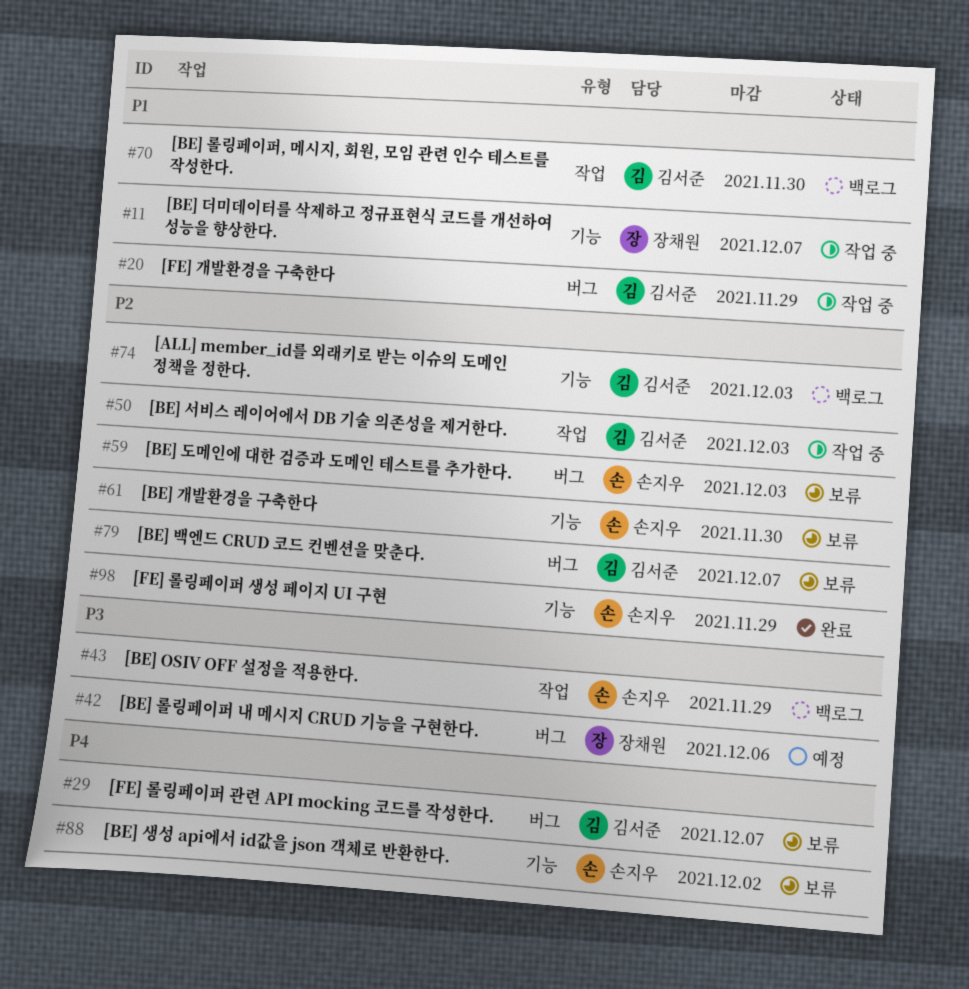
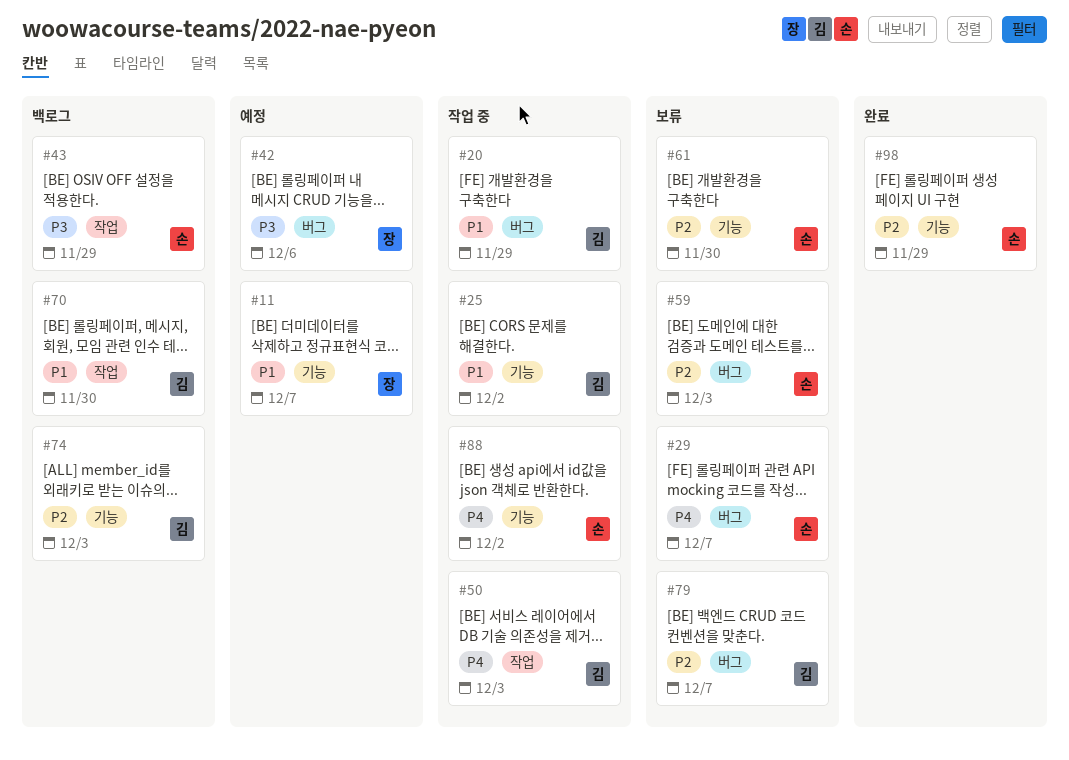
#11, status: 작업 중 -> 예정
#25: none -> present
#29, owner: 김서준 -> 손지우
#50, priority: P2 -> P4
#88, status: 보류 -> 작업 중

